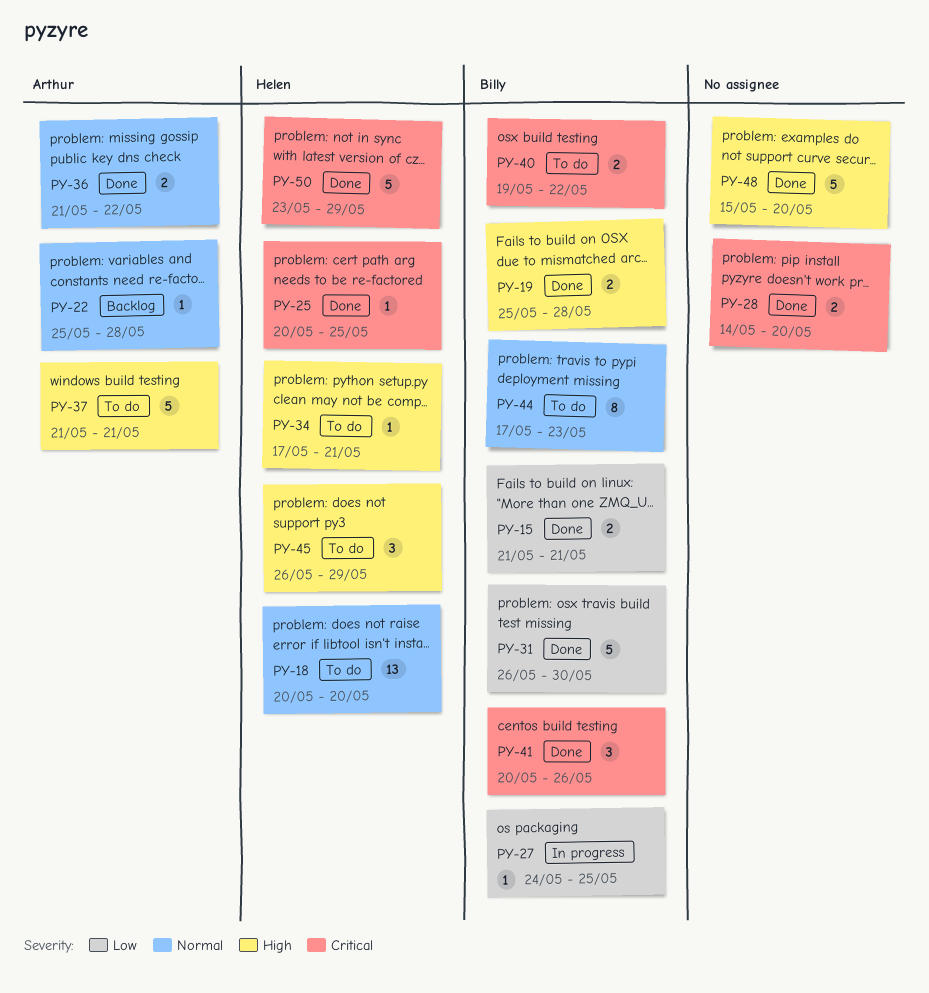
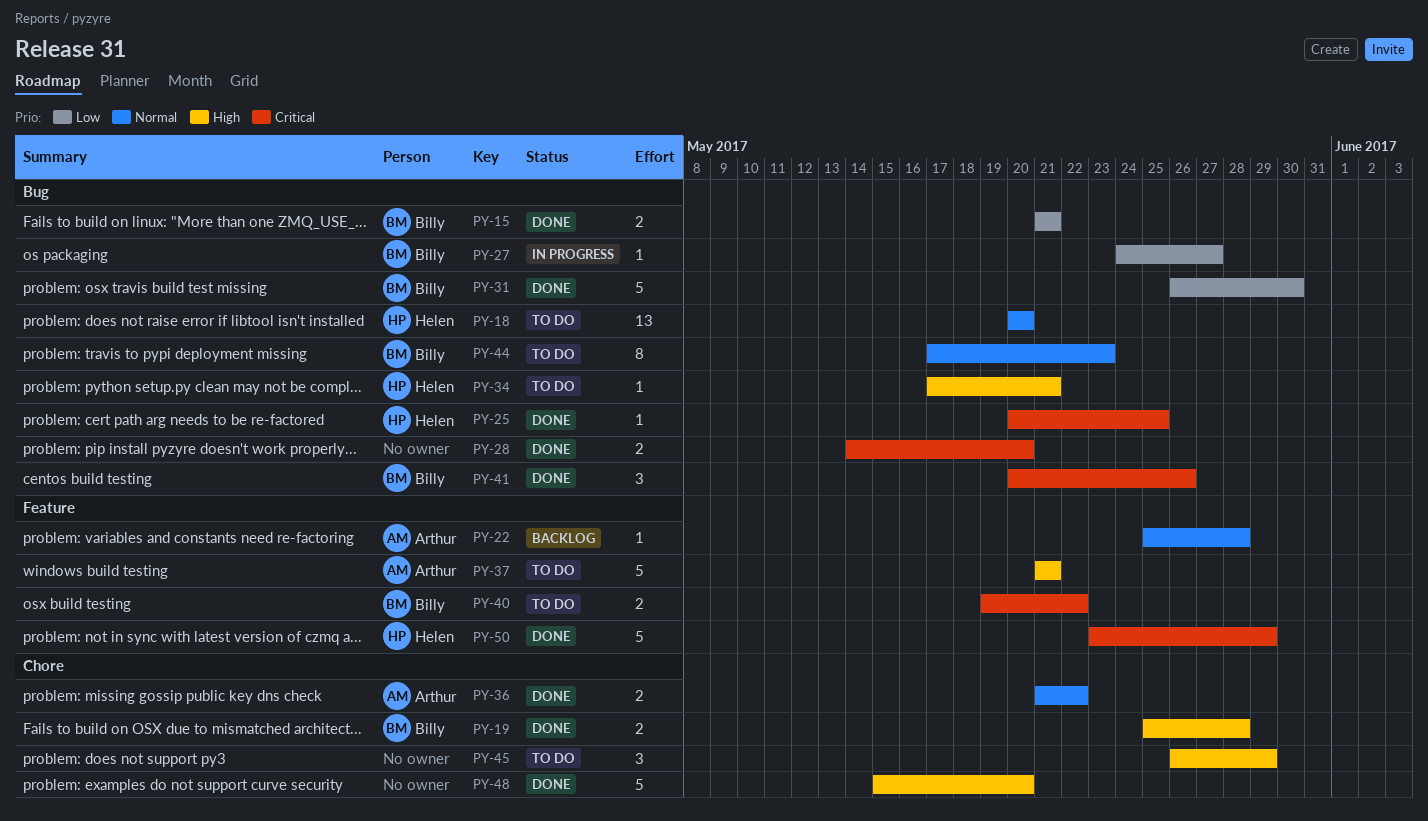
PY-27, due: May 25 -> May 27
PY-45, owner: Helen -> none

